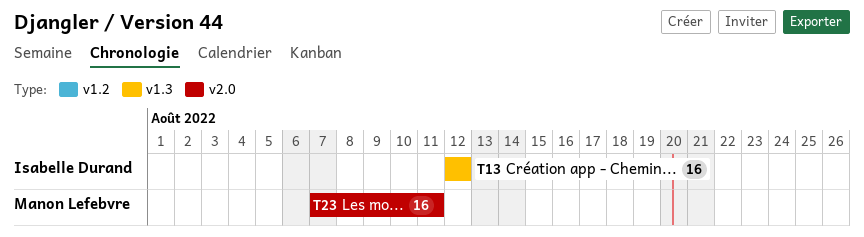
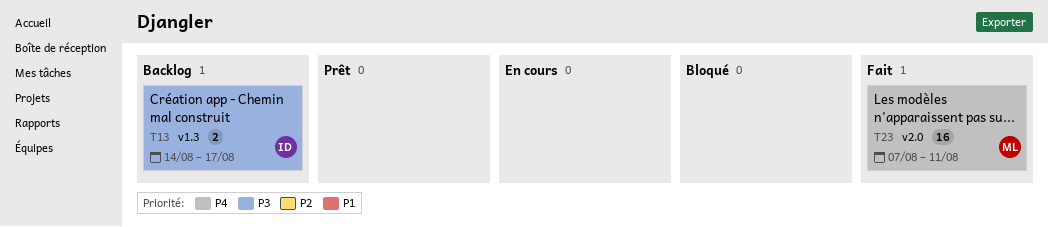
T13, estimate: 16 -> 2
T13, start: Aug 12 -> Aug 14
T13, due: Aug 12 -> Aug 17

